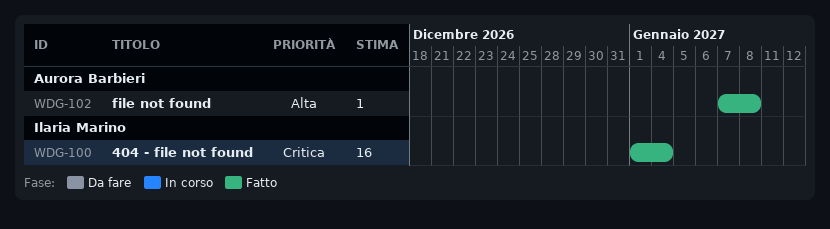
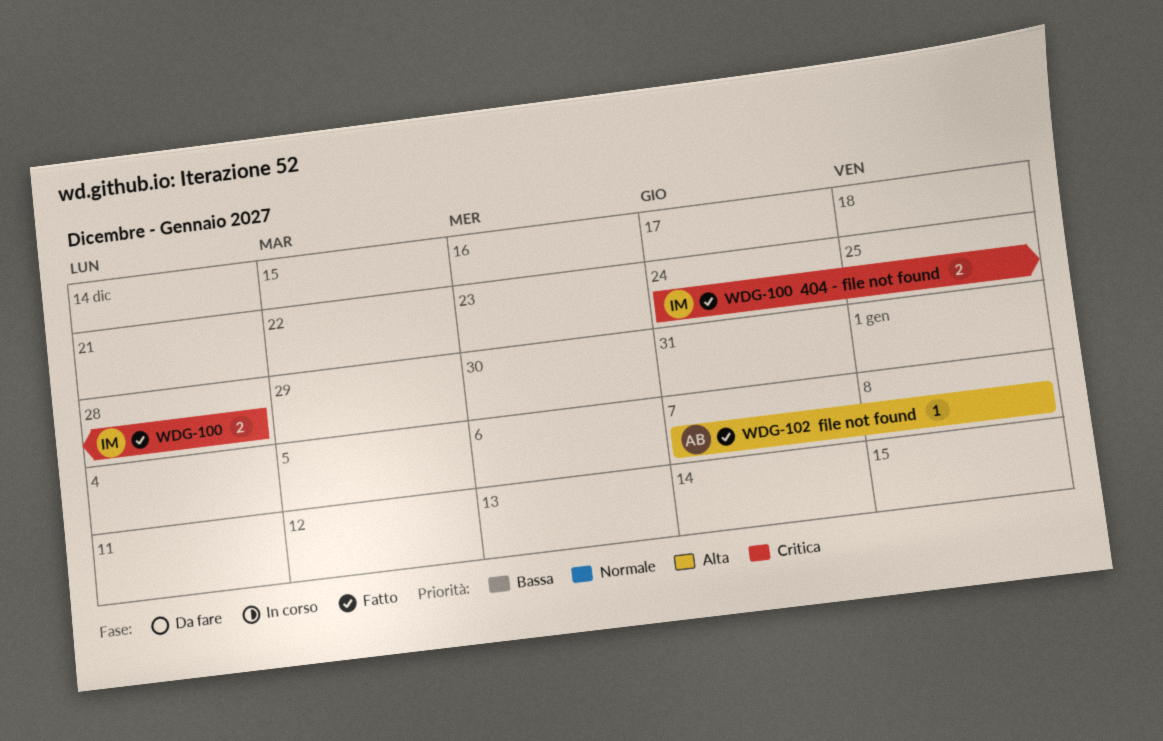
WDG-100, estimate: 16 -> 2
WDG-100, start: Jan 1 -> Dec 24
WDG-100, due: Jan 4 -> Dec 28

